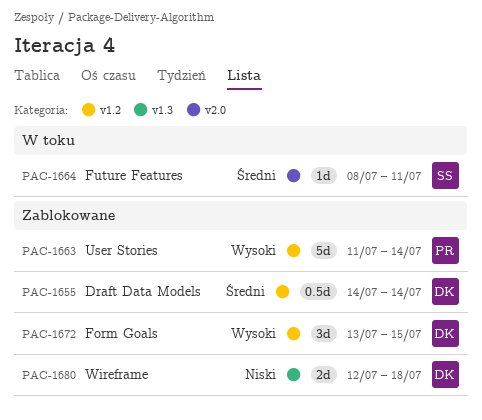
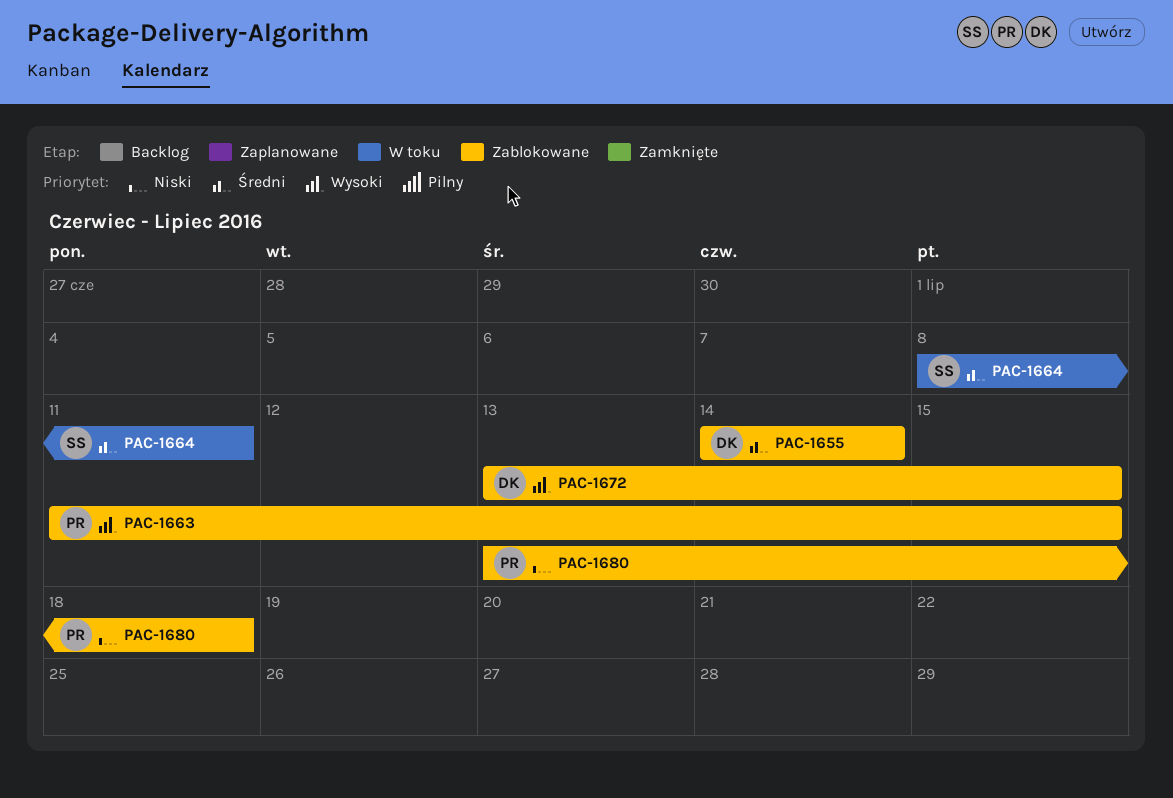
PAC-1663, due: Jul 14 -> Jul 15
PAC-1680, owner: DK -> PR
PAC-1680, start: Jul 12 -> Jul 13

